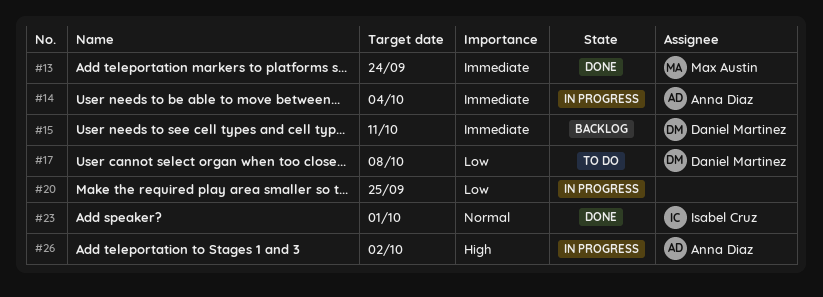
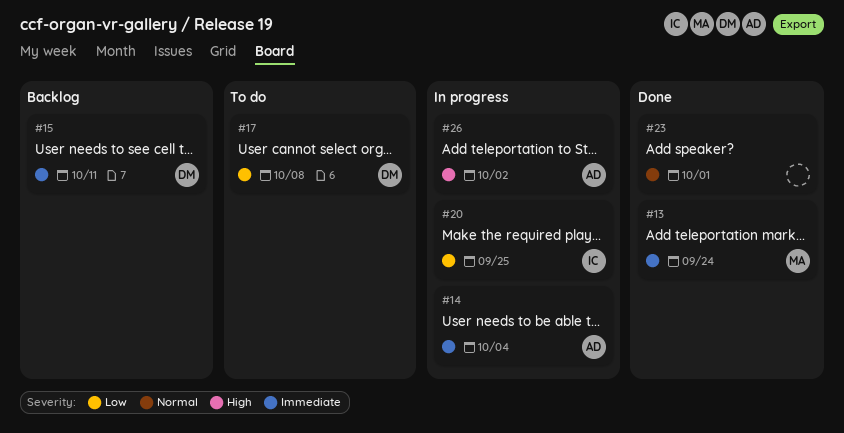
#20, owner: none -> Isabel Cruz
#23, owner: Isabel Cruz -> none

